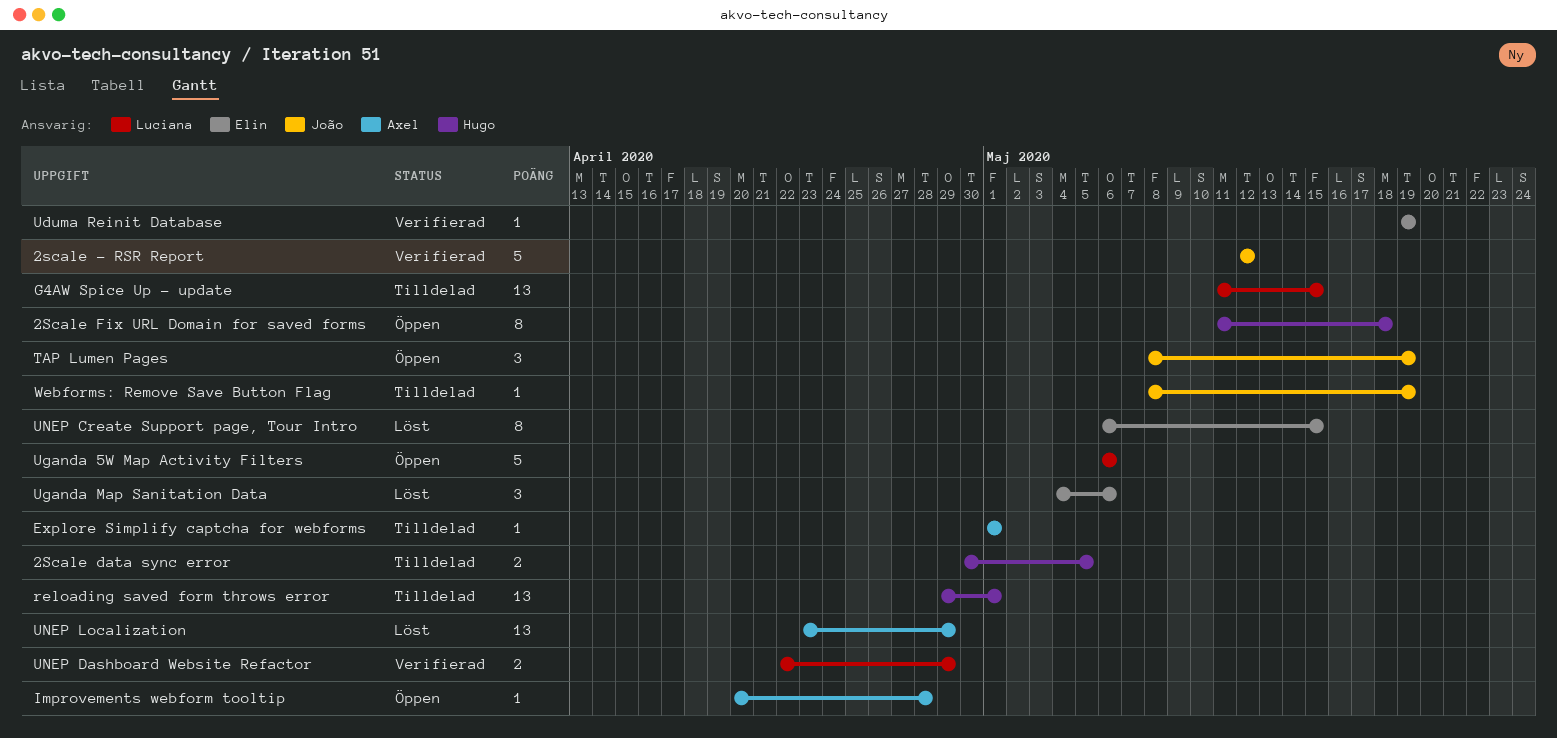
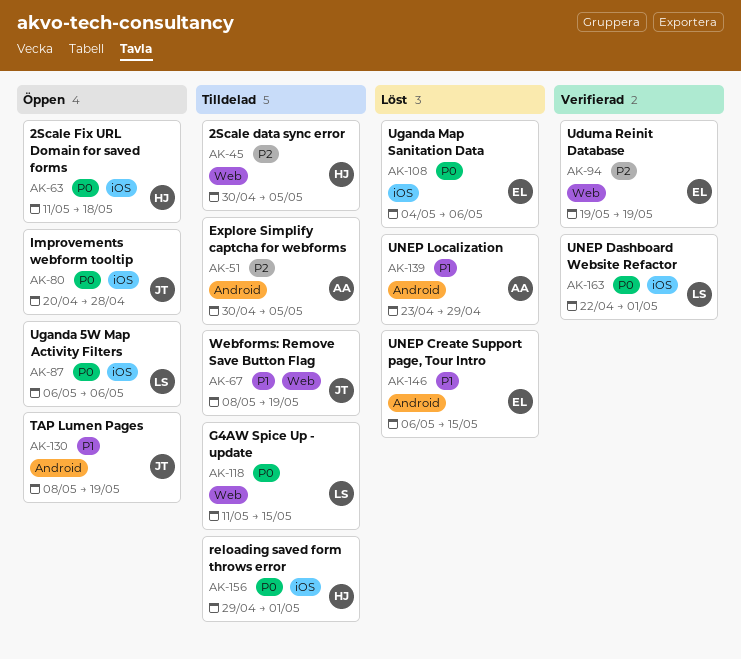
2scale - RSR Report: present -> none
Explore Simplify captcha for webforms, start: May 1 -> Apr 30
Explore Simplify captcha for webforms, due: May 1 -> May 5
Improvements webform tooltip, owner: Axel -> João
UNEP Dashboard Website Refactor, due: Apr 29 -> May 1

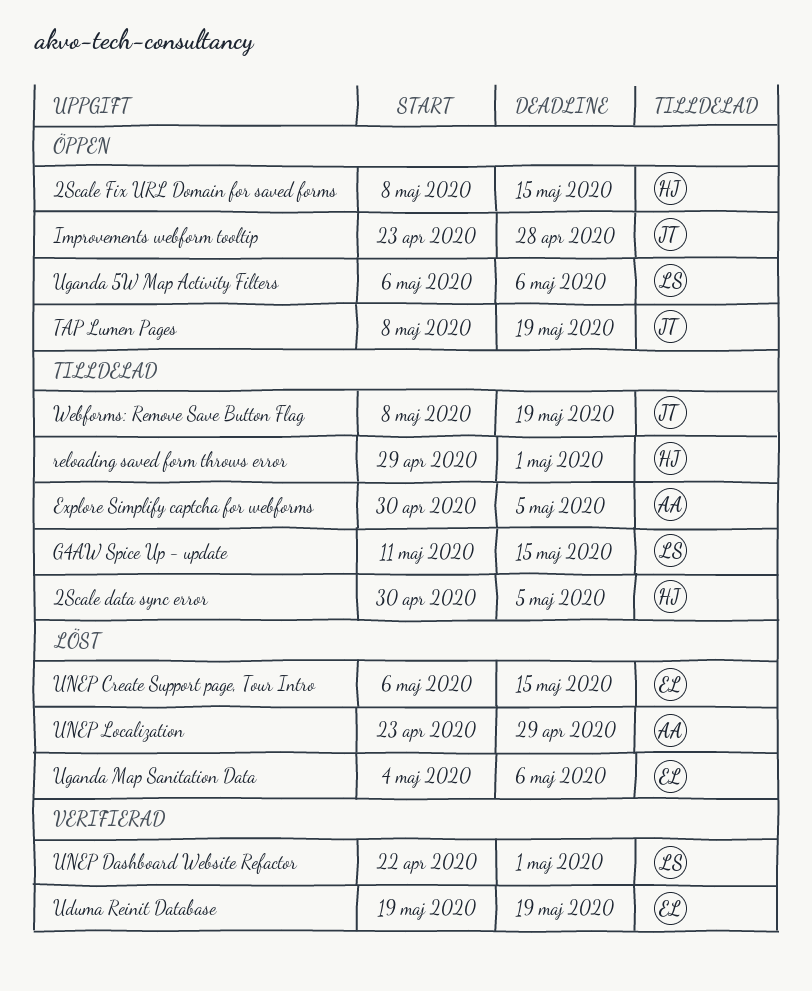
2Scale Fix URL Domain for saved forms, start: May 11 -> May 8
2Scale Fix URL Domain for saved forms, due: May 18 -> May 15
Improvements webform tooltip, start: Apr 20 -> Apr 23

